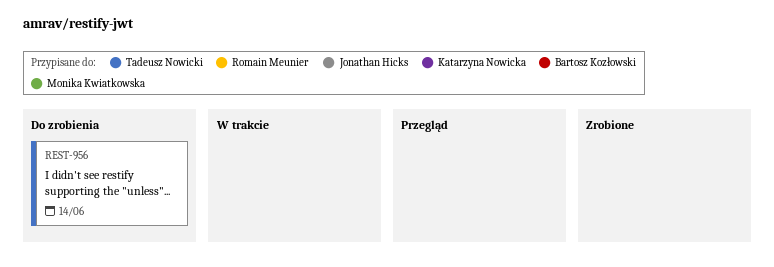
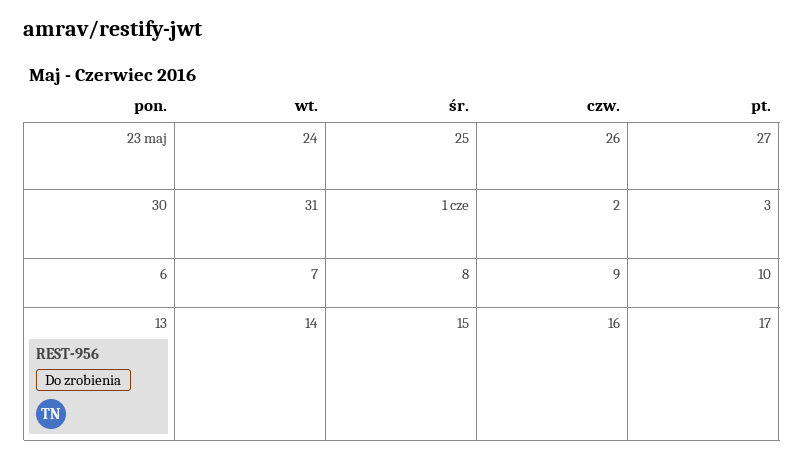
REST-956, due: Jun 14 -> Jun 13

